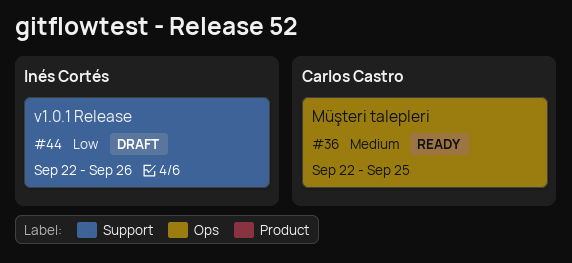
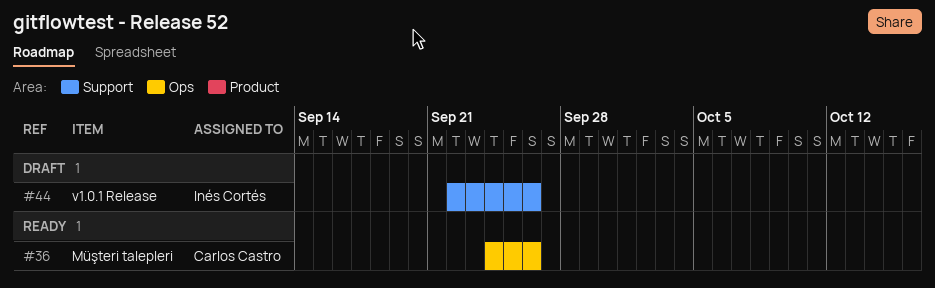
#36, start: Sep 22 -> Sep 24
#36, due: Sep 25 -> Sep 26

